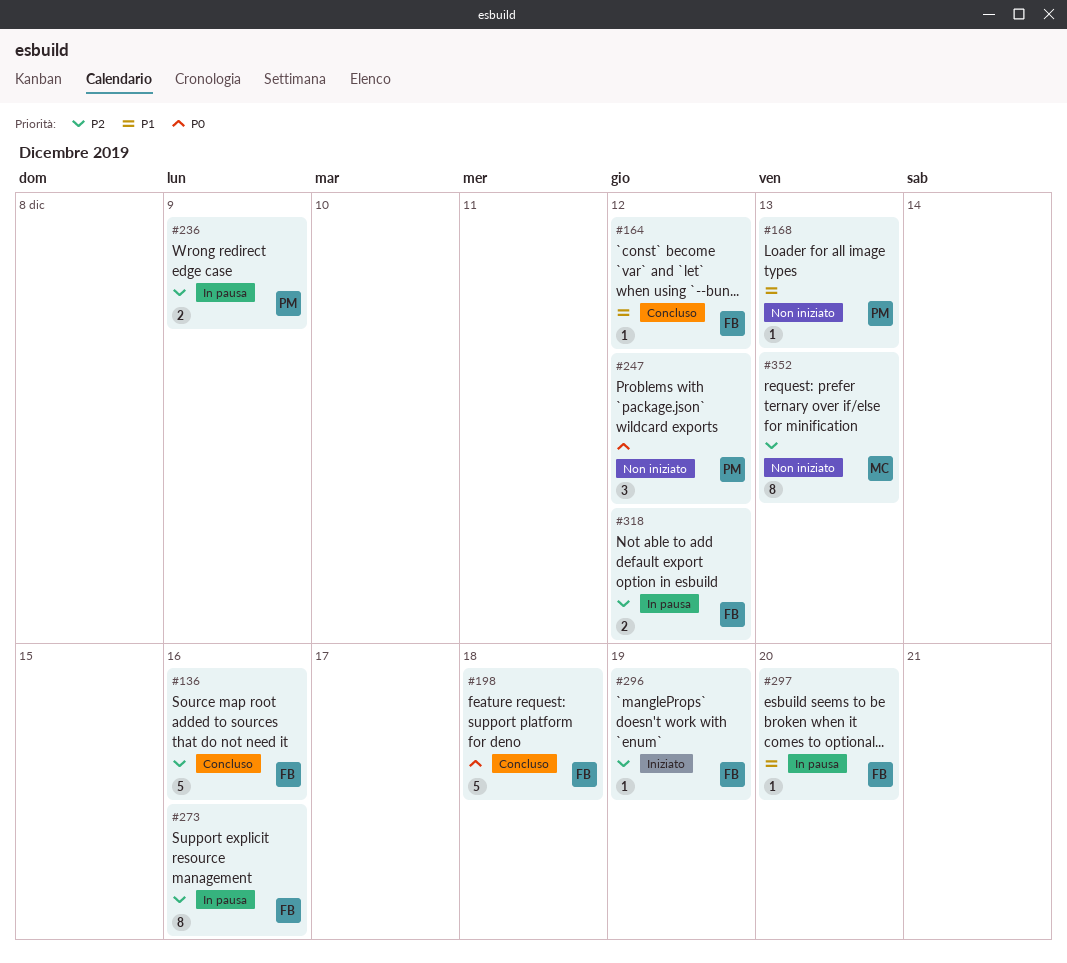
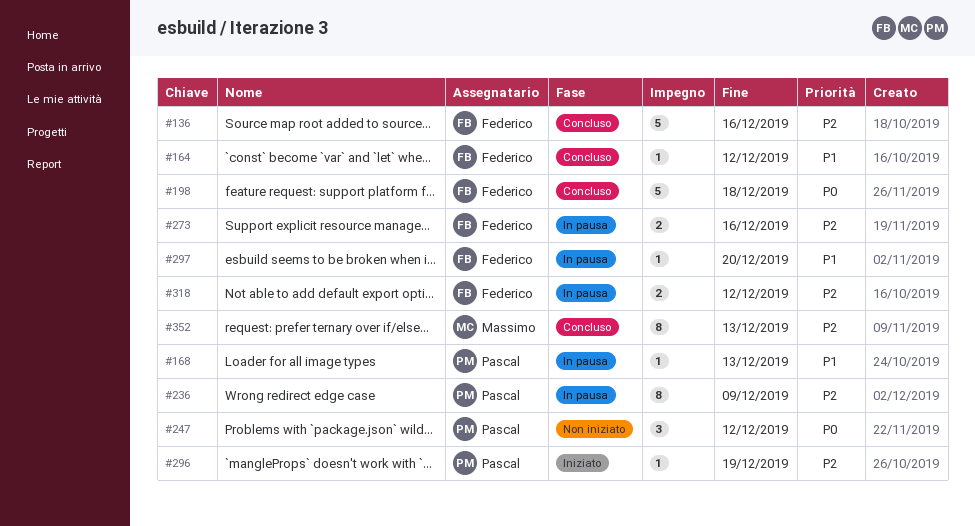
#168, status: Non iniziato -> In pausa
#236, estimate: 2 -> 8
#273, estimate: 8 -> 2
#296, owner: Federico -> Pascal
#352, status: Non iniziato -> Concluso

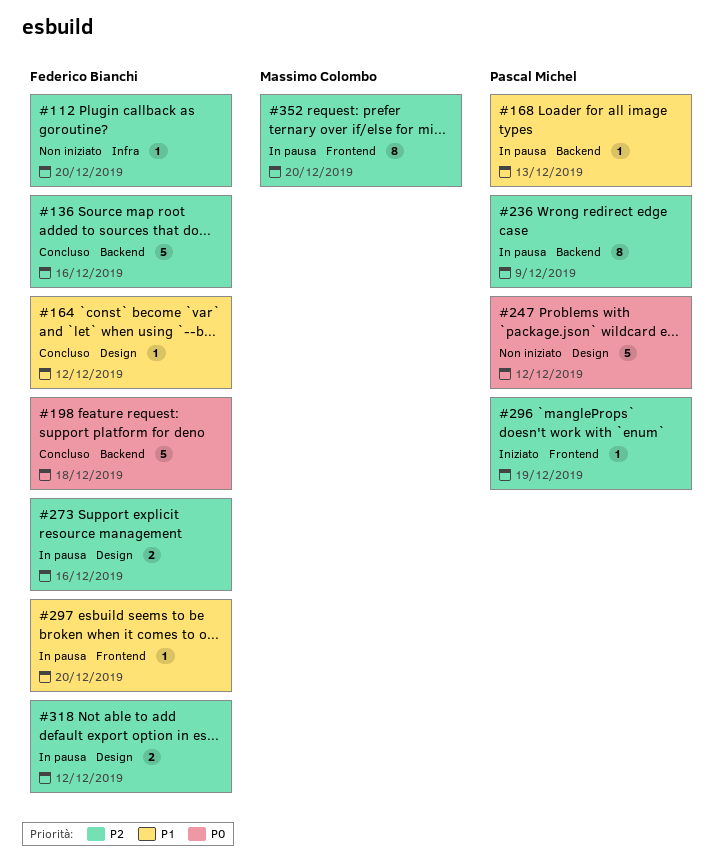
#112: none -> present
#247, estimate: 3 -> 5
#352, status: Concluso -> In pausa
#352, due: Dec 13 -> Dec 20

